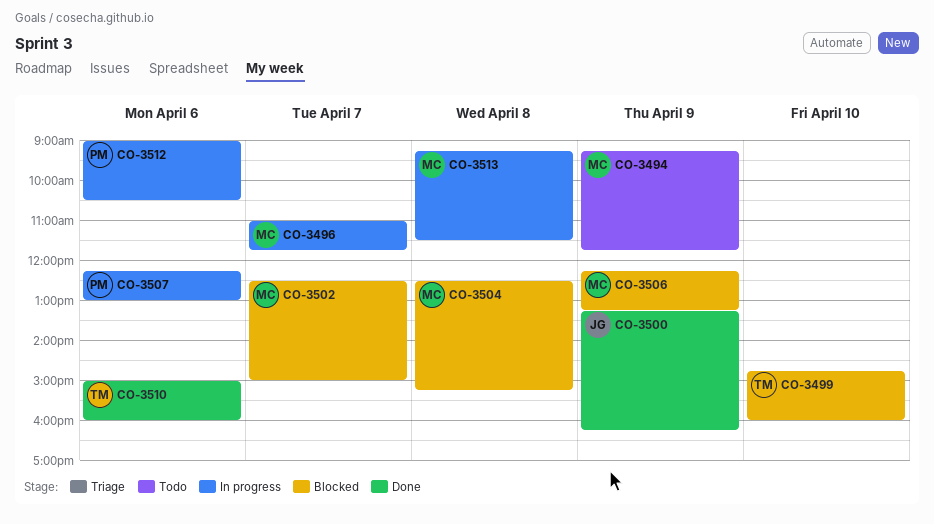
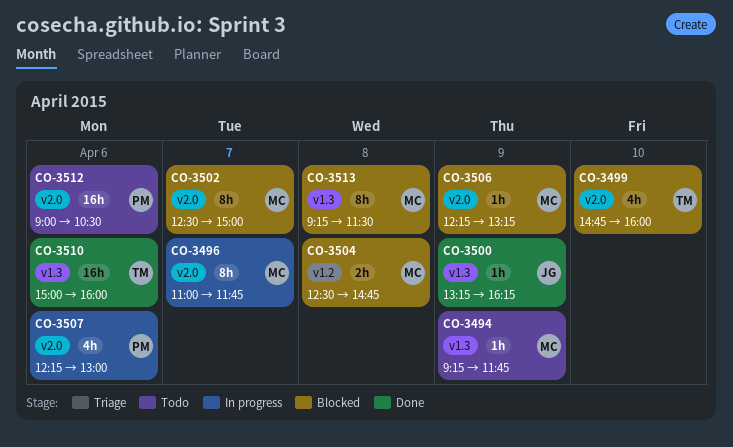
CO-3504, ends: 15:15 -> 14:45
CO-3512, status: In progress -> Todo
CO-3513, status: In progress -> Blocked

